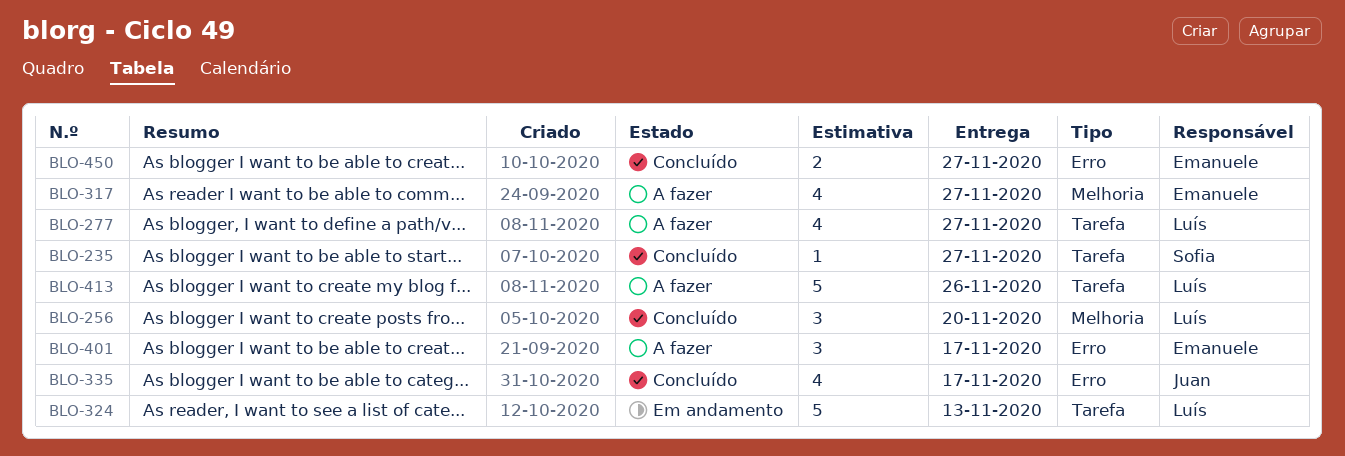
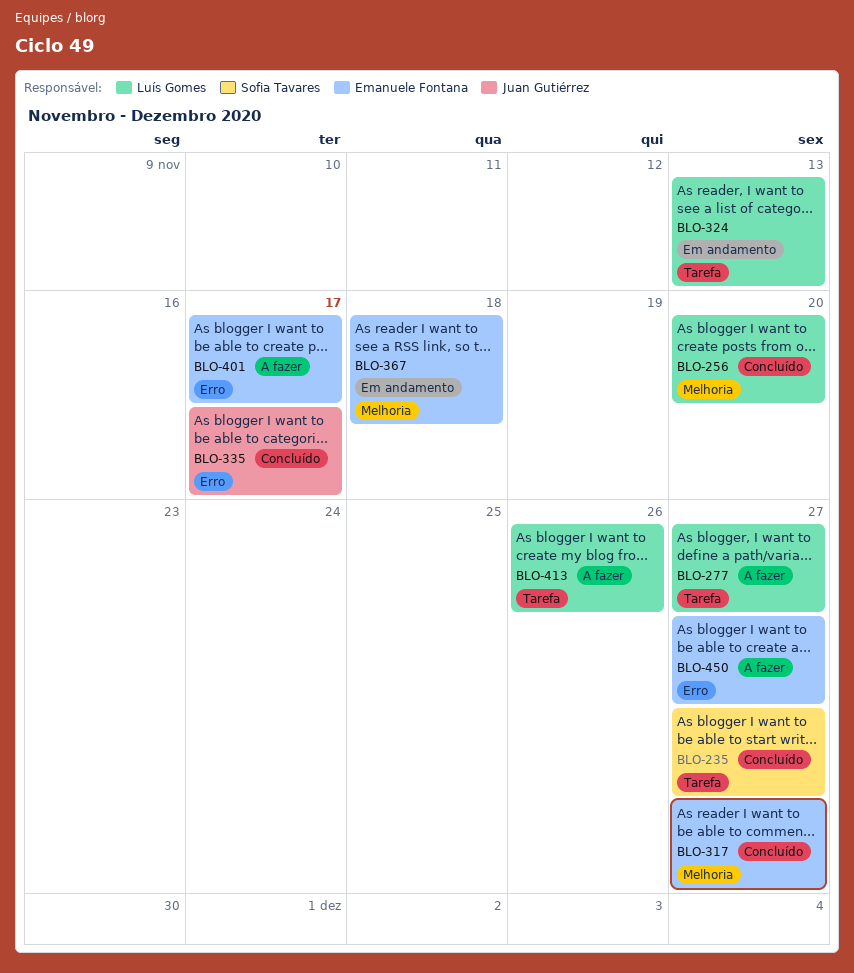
BLO-317, status: A fazer -> Concluído
BLO-367: none -> present
BLO-450, status: Concluído -> A fazer

